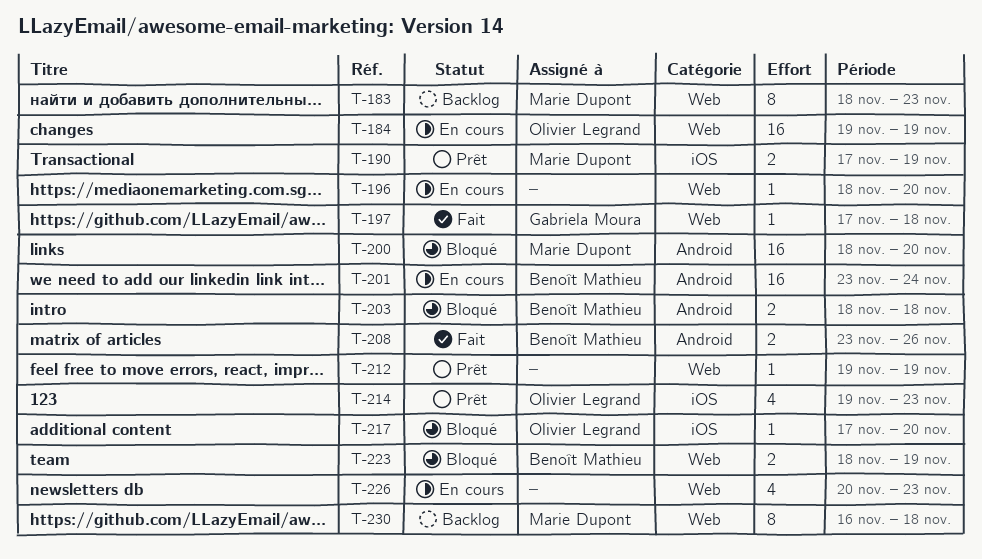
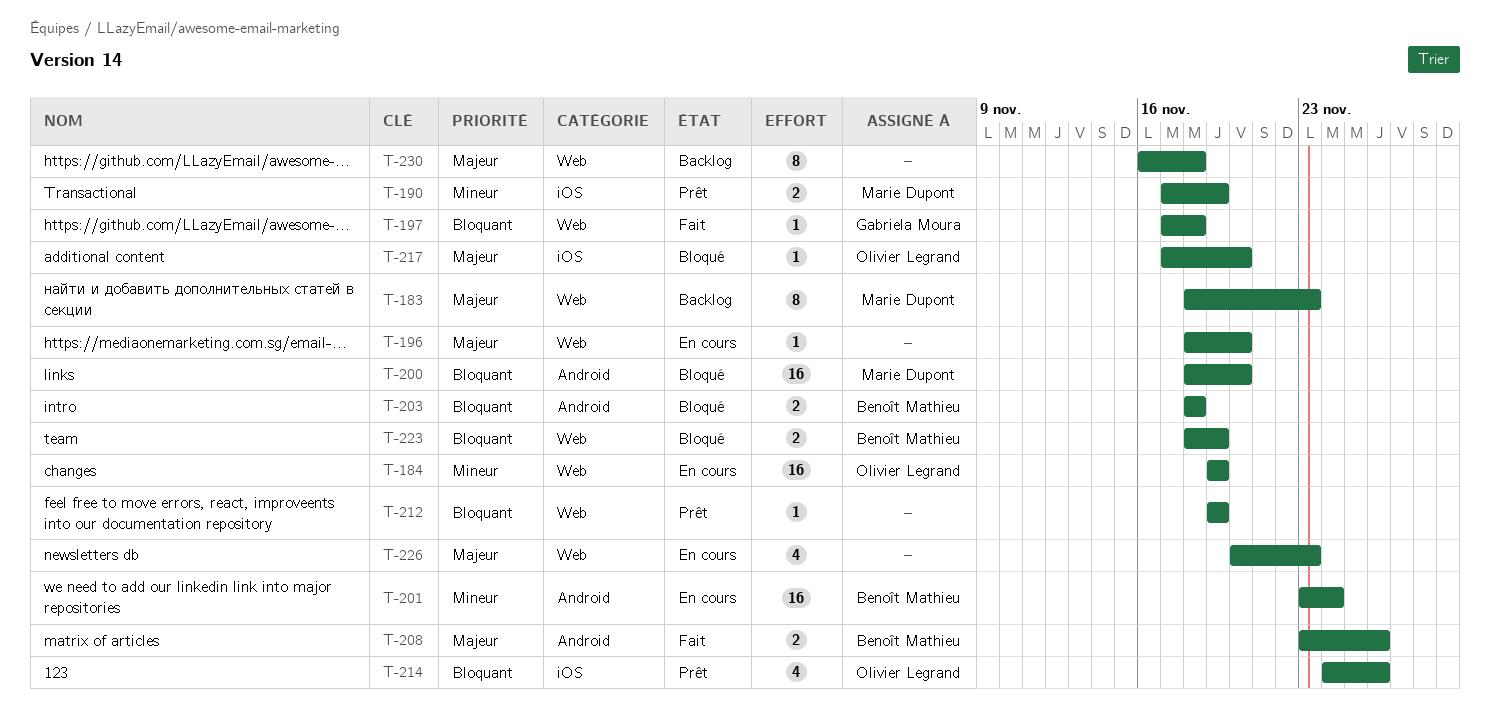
T-214, start: Nov 19 -> Nov 24
T-214, due: Nov 23 -> Nov 26
T-230, owner: Marie Dupont -> none

